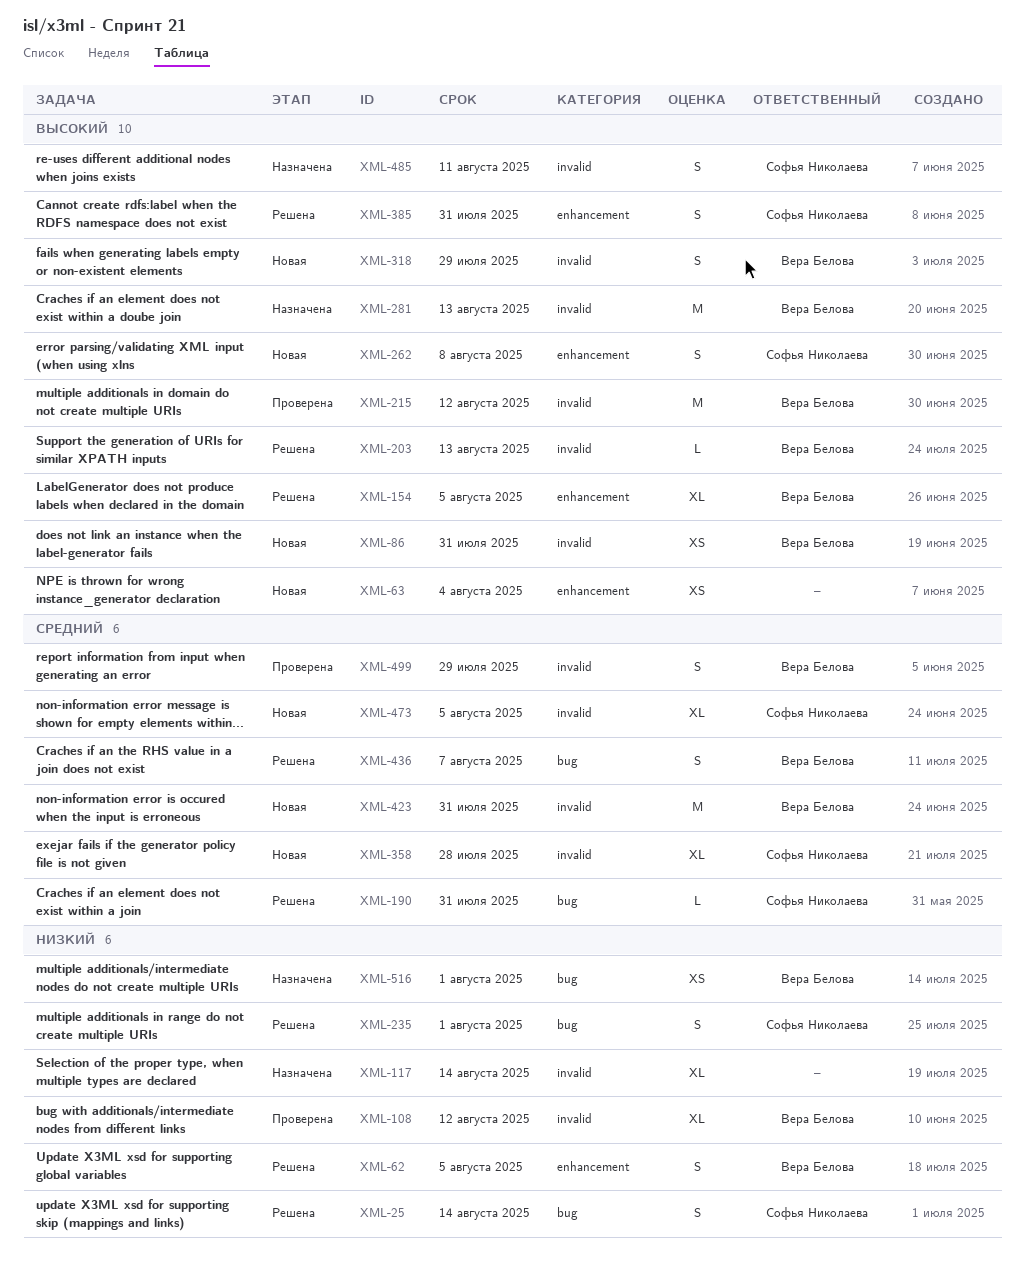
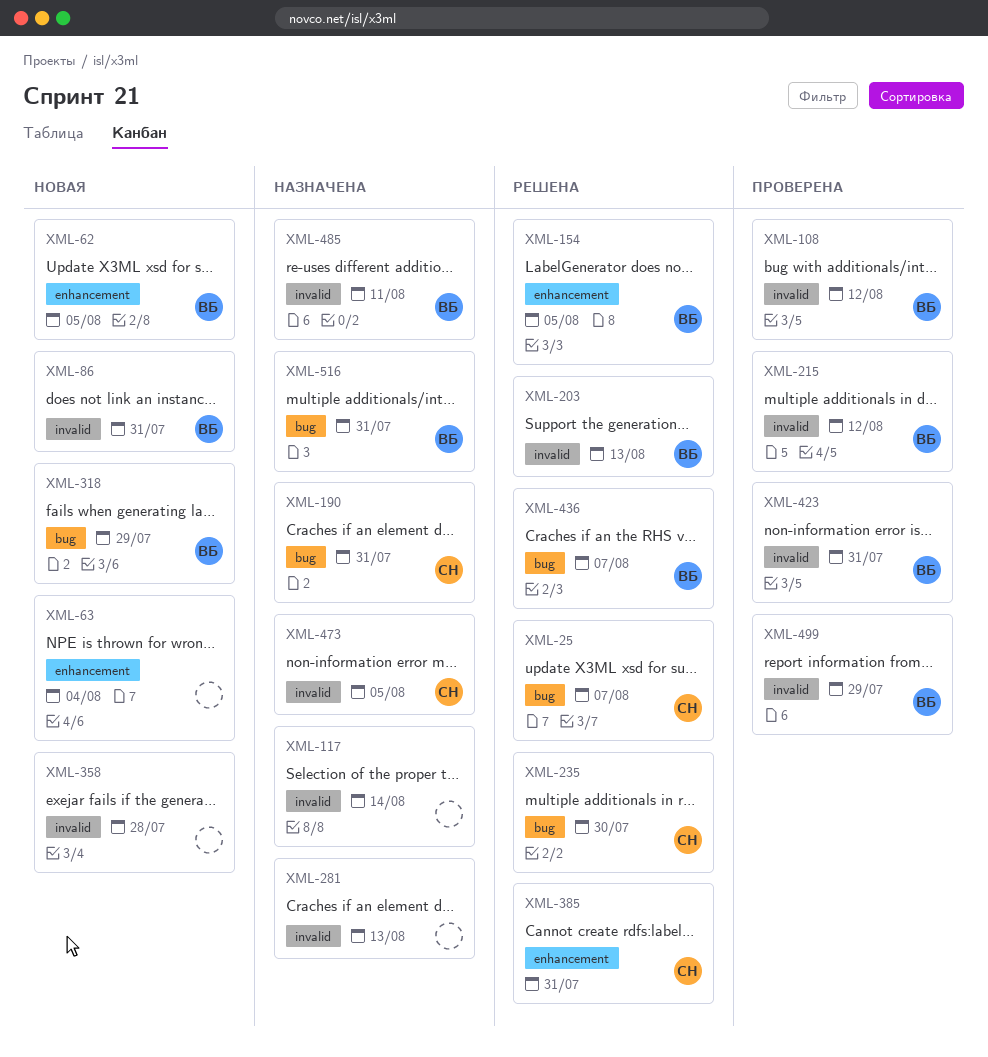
XML-25, due: Aug 14 -> Aug 7
XML-62, status: Решена -> Новая
XML-190, status: Решена -> Назначена
XML-235, due: Aug 1 -> Jul 30
XML-262: present -> none
XML-281, owner: Вера Белова -> none
XML-318, label: invalid -> bug
XML-358, owner: Софья Николаева -> none
XML-423, status: Новая -> Проверена
XML-473, status: Новая -> Назначена
XML-485, owner: Софья Николаева -> Вера Белова
XML-516, due: Aug 1 -> Jul 31

